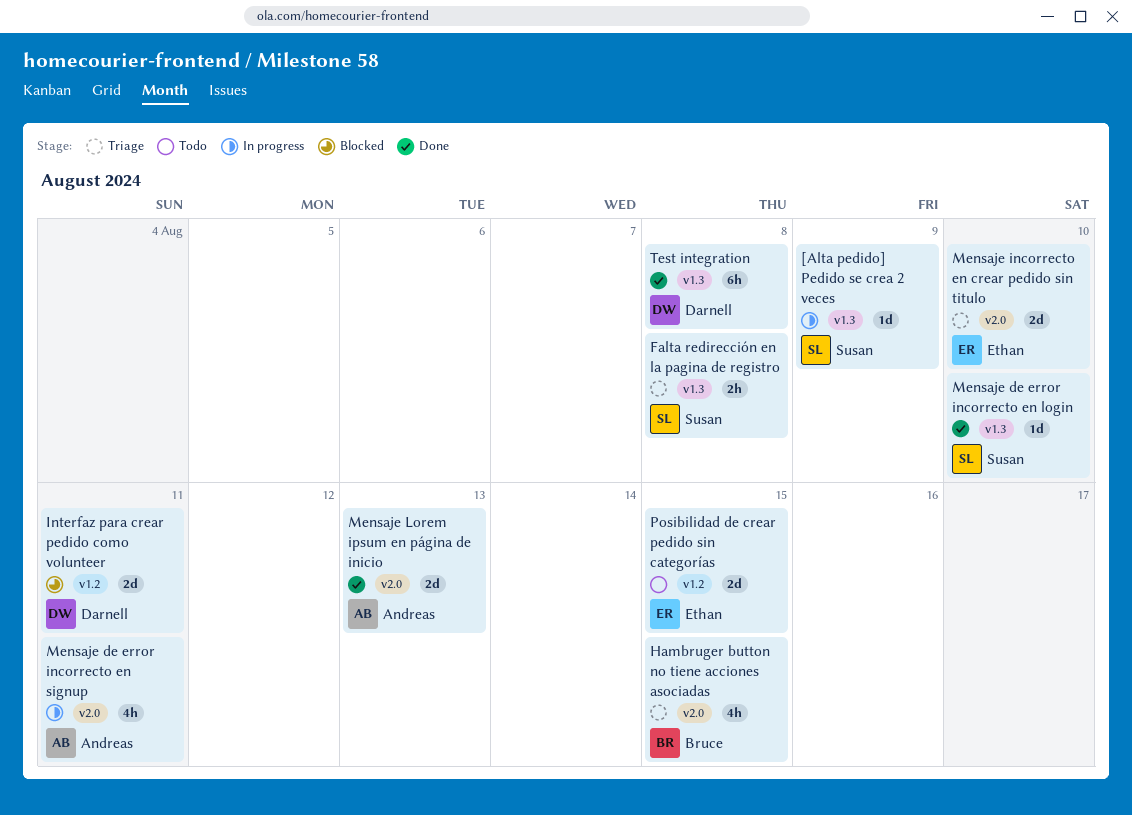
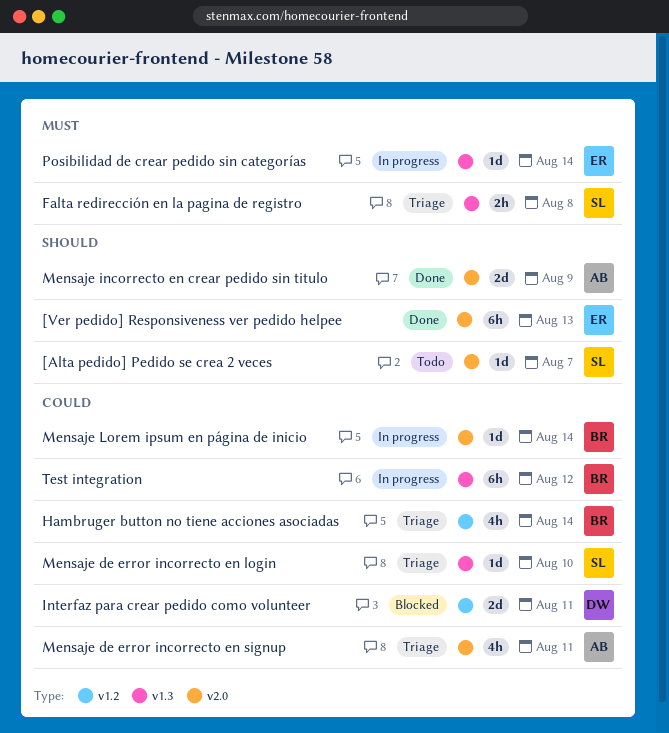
[Alta pedido] Pedido se crea 2 veces, status: In progress -> Todo
[Alta pedido] Pedido se crea 2 veces, label: v1.3 -> v2.0
[Alta pedido] Pedido se crea 2 veces, due: Aug 9 -> Aug 7
[Ver pedido] Responsiveness ver pedido helpee: none -> present
Hambruger button no tiene acciones asociadas, label: v2.0 -> v1.2
Hambruger button no tiene acciones asociadas, due: Aug 15 -> Aug 14
Mensaje de error incorrecto en login, status: Done -> Triage
Mensaje de error incorrecto en signup, status: In progress -> Triage
Mensaje incorrecto en crear pedido sin titulo, status: Triage -> Done
Mensaje incorrecto en crear pedido sin titulo, owner: Ethan -> Andreas
Mensaje incorrecto en crear pedido sin titulo, due: Aug 10 -> Aug 9
Mensaje Lorem ipsum en página de inicio, status: Done -> In progress
Mensaje Lorem ipsum en página de inicio, owner: Andreas -> Bruce
Mensaje Lorem ipsum en página de inicio, estimate: 2d -> 1d
Mensaje Lorem ipsum en página de inicio, due: Aug 13 -> Aug 14
Posibilidad de crear pedido sin categorías, status: Todo -> In progress
Posibilidad de crear pedido sin categorías, label: v1.2 -> v1.3
Posibilidad de crear pedido sin categorías, estimate: 2d -> 1d
Posibilidad de crear pedido sin categorías, due: Aug 15 -> Aug 14
Test integration, status: Done -> In progress
Test integration, owner: Darnell -> Bruce
Test integration, due: Aug 8 -> Aug 12

